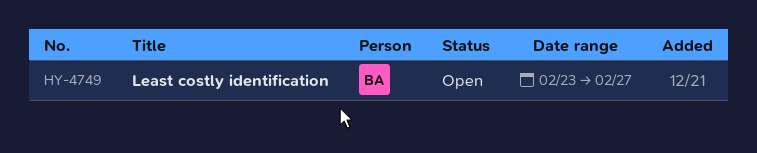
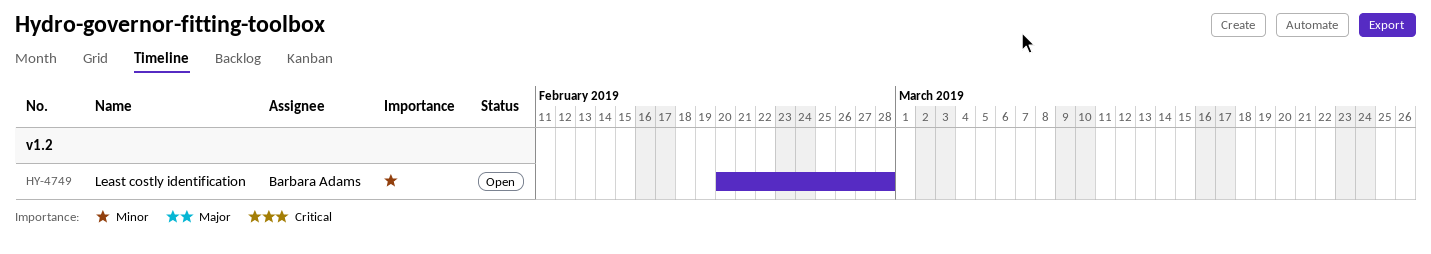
HY-4749, start: Feb 23 -> Feb 20
HY-4749, due: Feb 27 -> Feb 28

